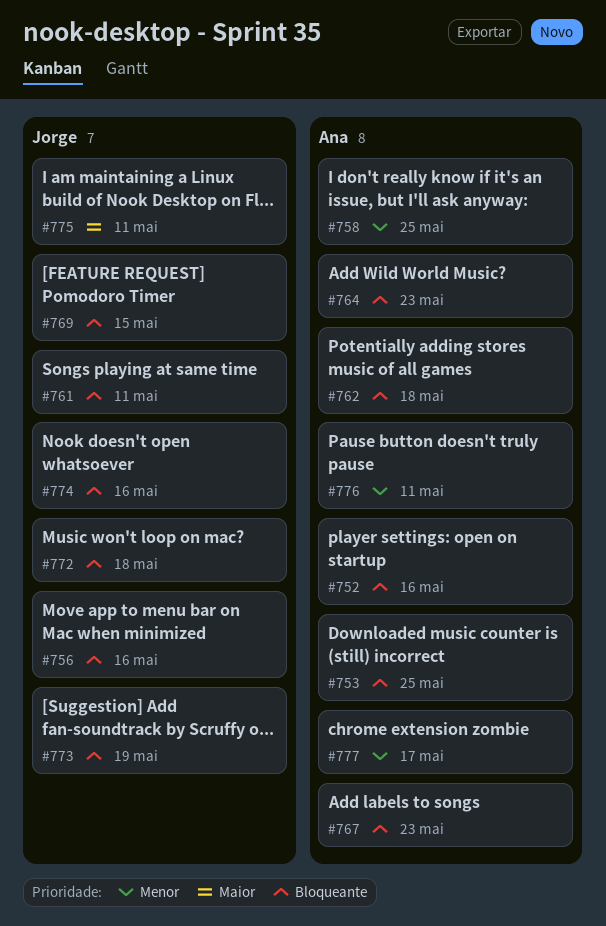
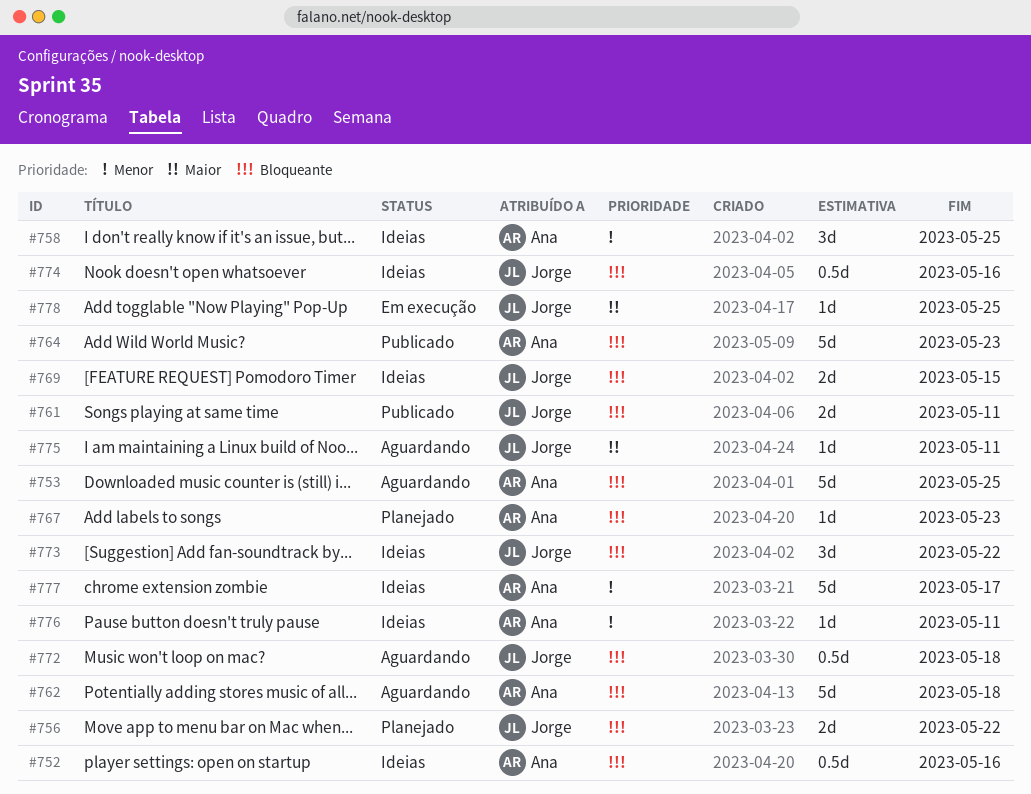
#756, due: May 16 -> May 22
#773, due: May 19 -> May 22
#778: none -> present

